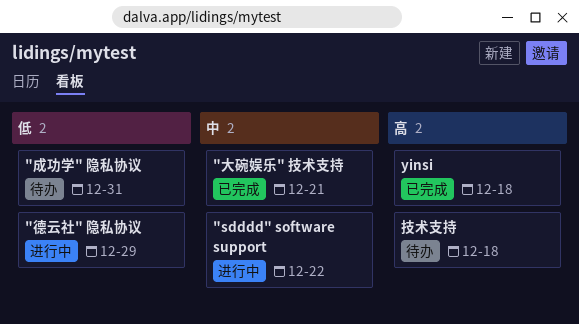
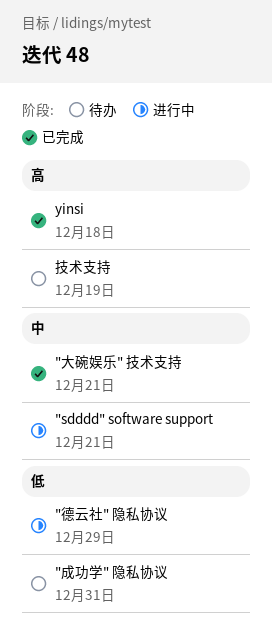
"sdddd" software support, due: Dec 22 -> Dec 21
技术支持, due: Dec 18 -> Dec 19

